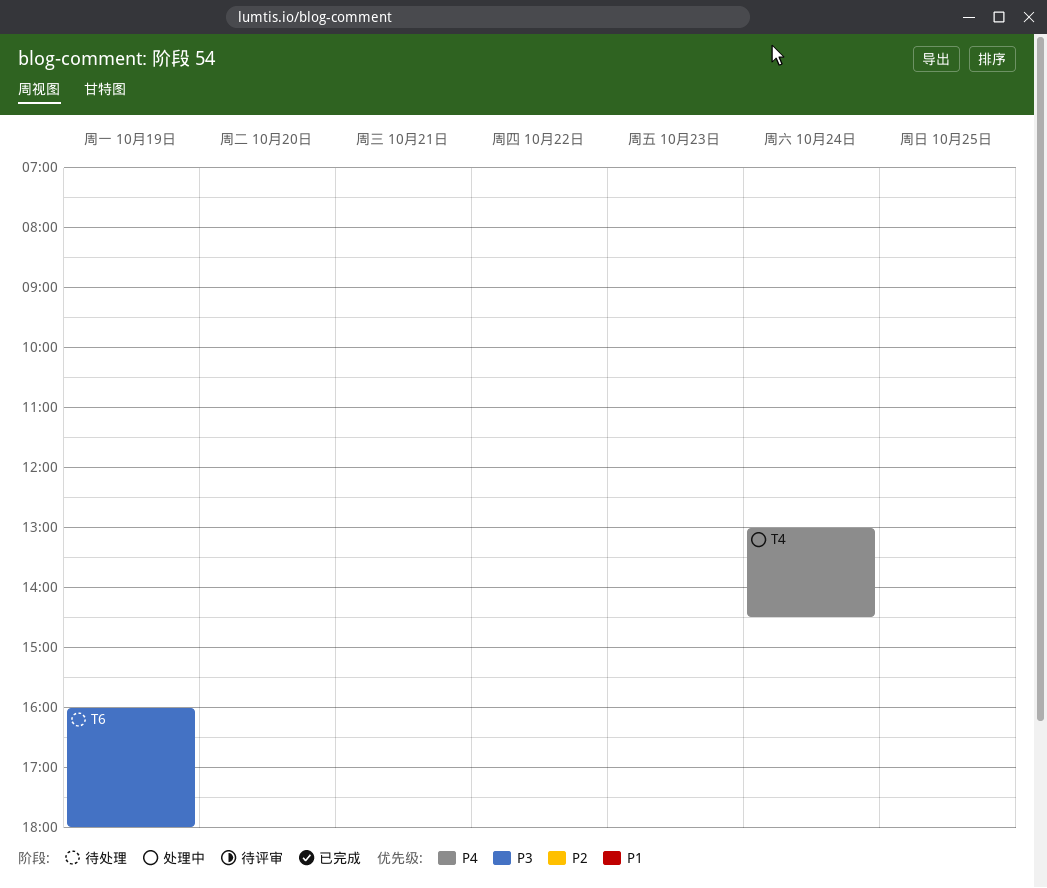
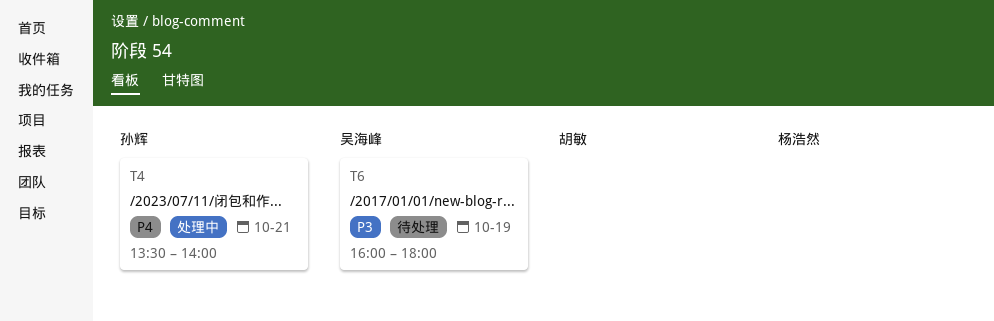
T4, day: Oct 24 -> Oct 21
T4, begins: 13:00 -> 13:30
T4, ends: 14:30 -> 14:00

